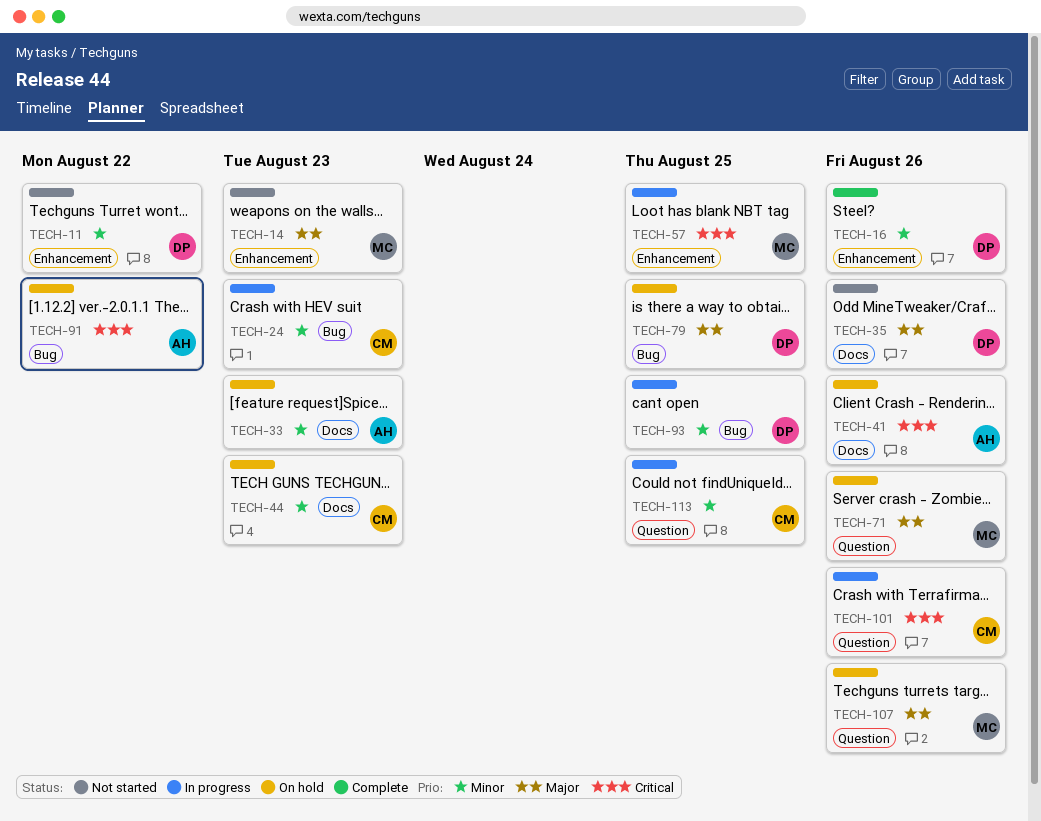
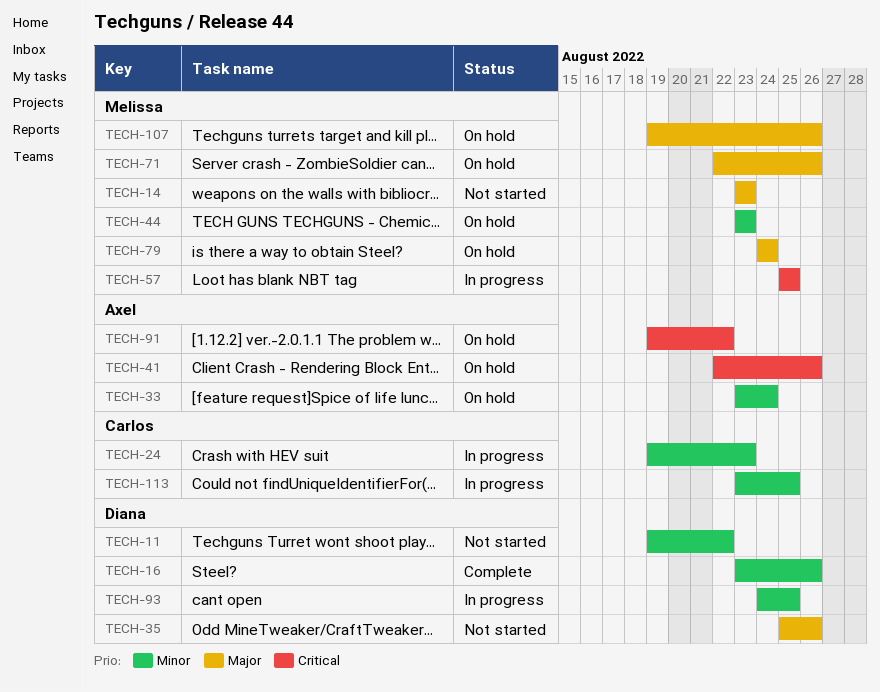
TECH-33, due: Aug 23 -> Aug 24
TECH-44, owner: Carlos -> Melissa
TECH-79, owner: Diana -> Melissa
TECH-79, due: Aug 25 -> Aug 24
TECH-101: present -> none

